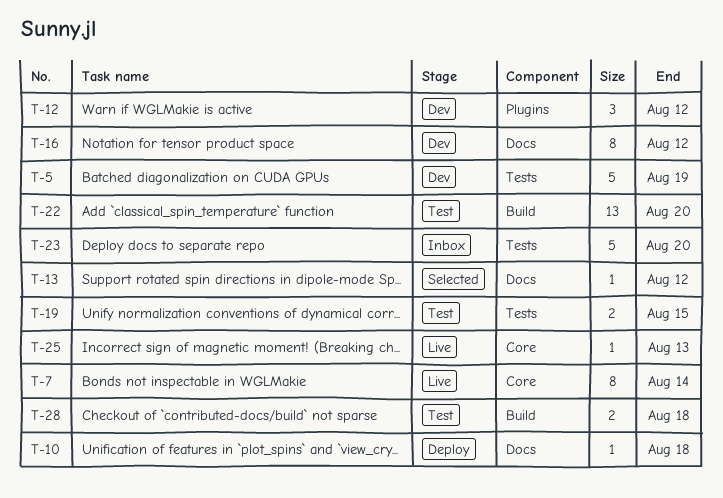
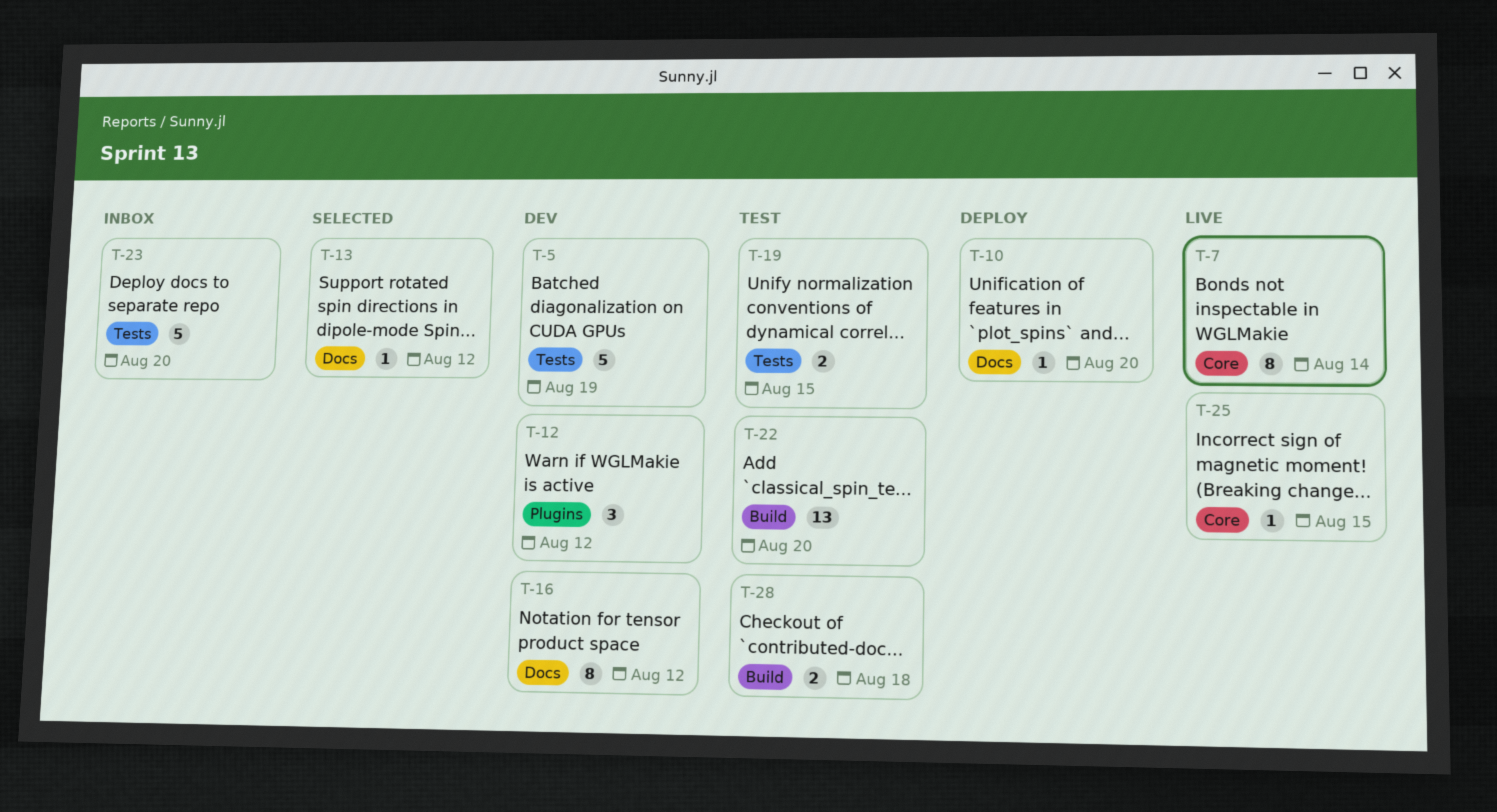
T-10, due: Aug 18 -> Aug 20
T-25, due: Aug 13 -> Aug 15

